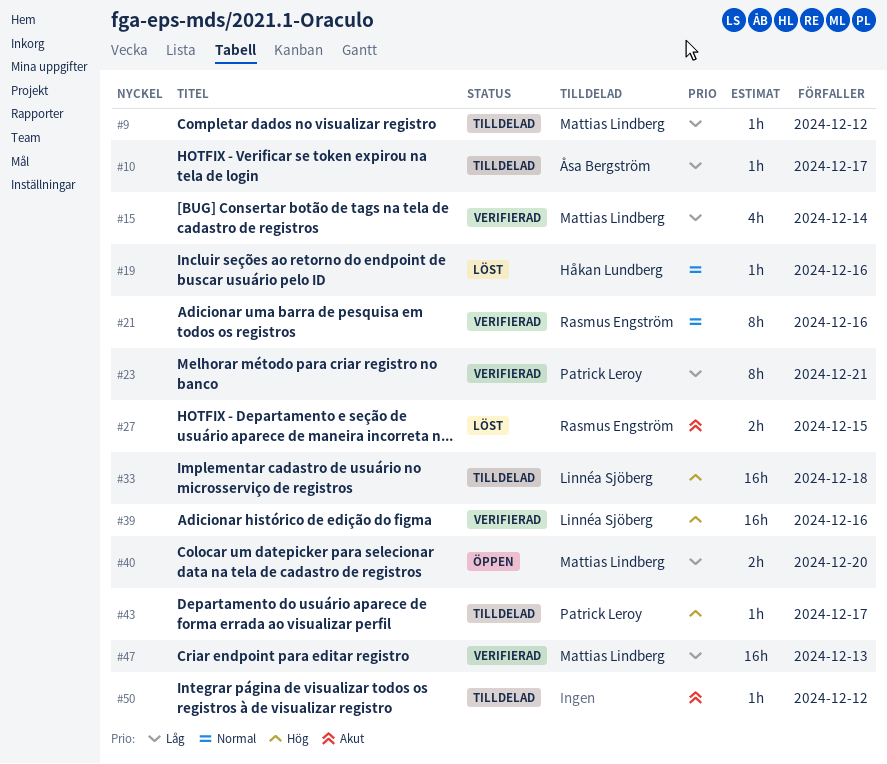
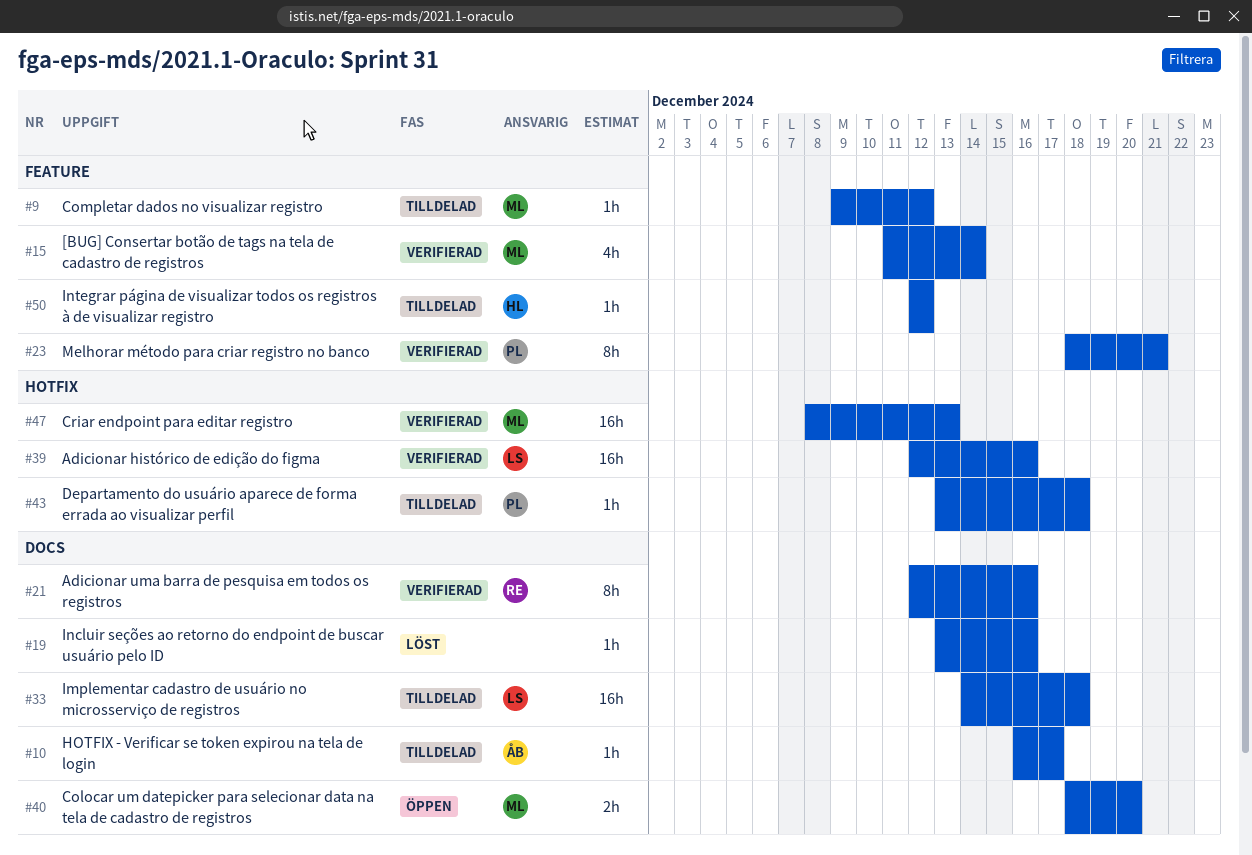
#19, owner: Håkan Lundberg -> none
#27: present -> none
#43, due: Dec 17 -> Dec 18
#50, owner: none -> Håkan Lundberg

